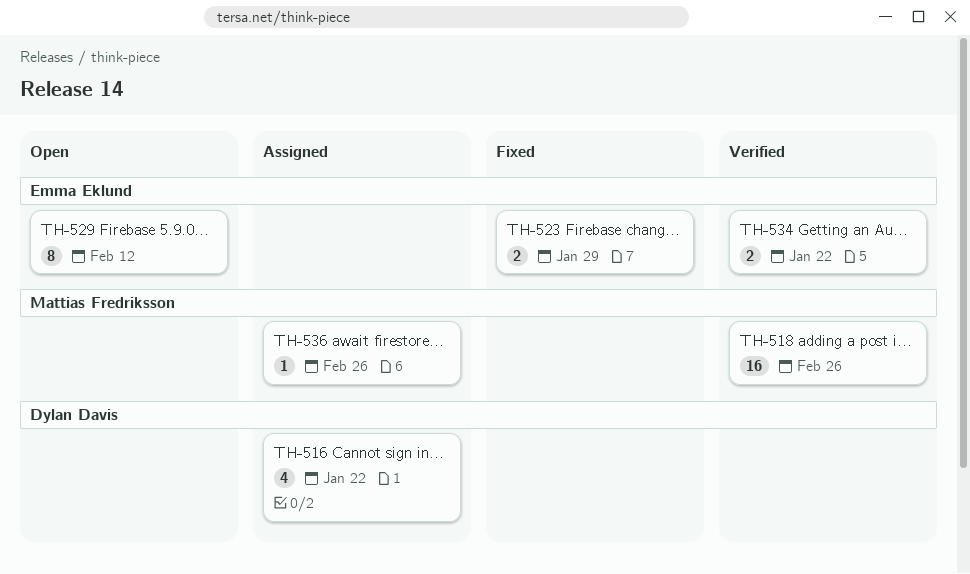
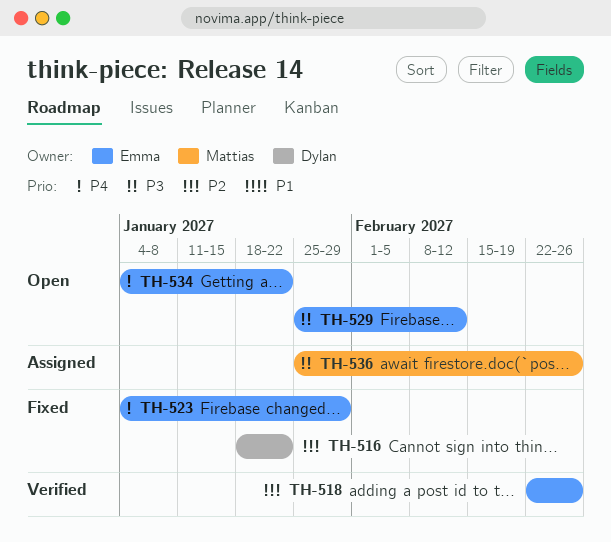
TH-516, status: Assigned -> Fixed
TH-518, owner: Mattias Fredriksson -> Emma Eklund
TH-534, status: Verified -> Open

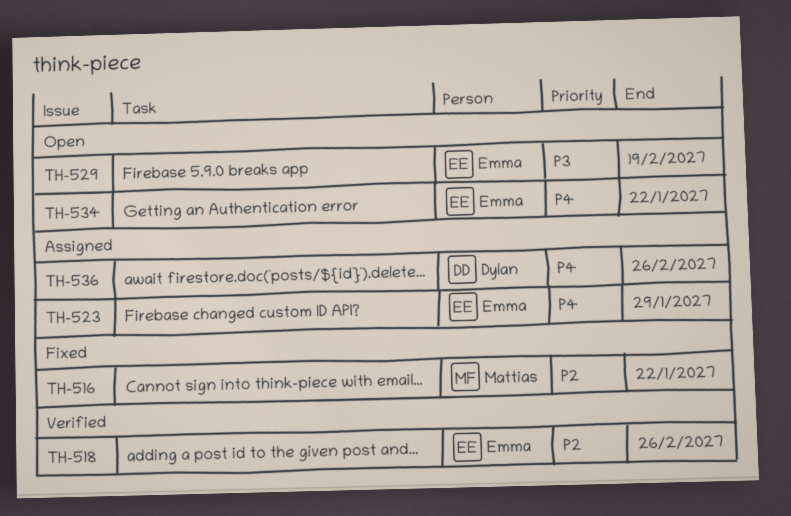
TH-516, owner: Dylan -> Mattias
TH-523, status: Fixed -> Assigned
TH-529, due: Feb 12 -> Feb 19
TH-536, owner: Mattias -> Dylan
TH-536, priority: P3 -> P4

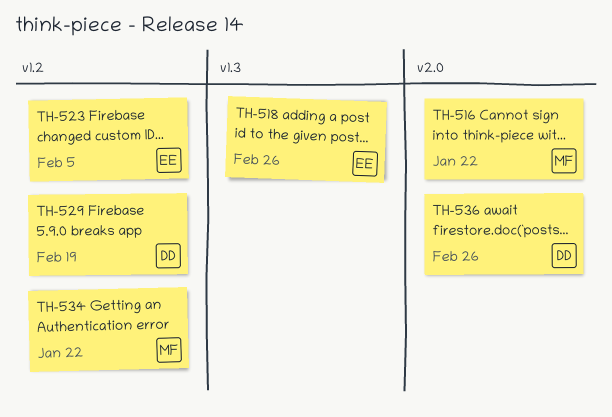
TH-523, due: Jan 29 -> Feb 5
TH-529, owner: Emma -> Dylan
TH-534, owner: Emma -> Mattias

